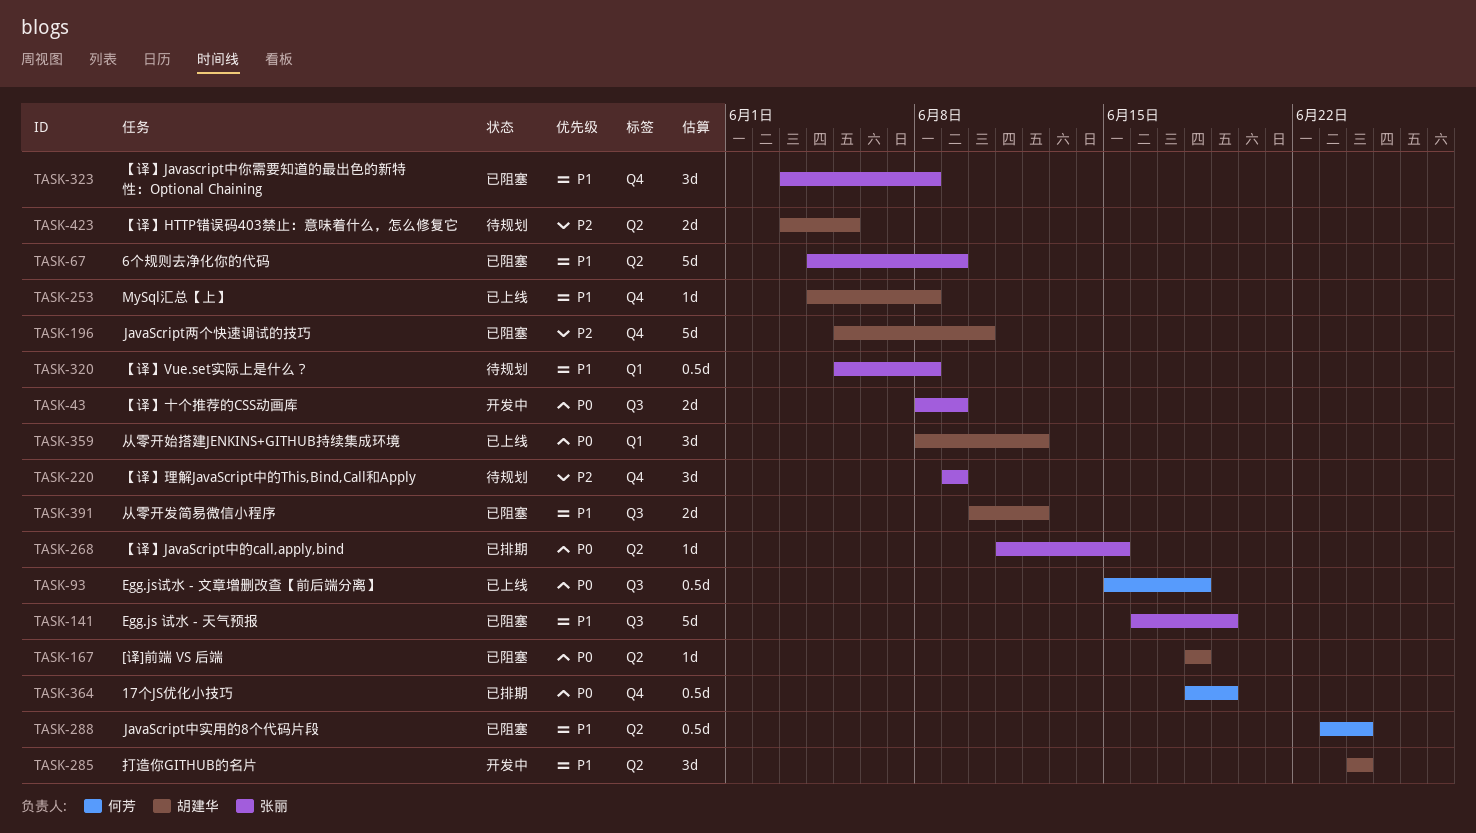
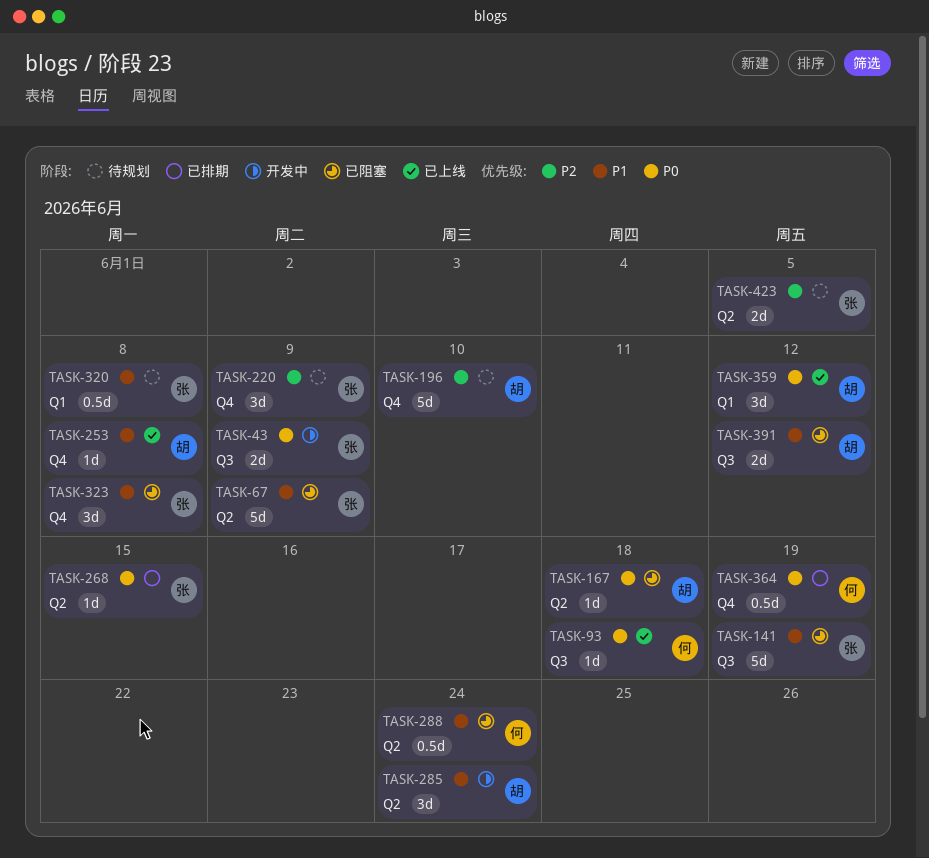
TASK-93, estimate: 0.5d -> 1d
TASK-196, status: 已阻塞 -> 待规划
TASK-423, owner: 胡建华 -> 张丽

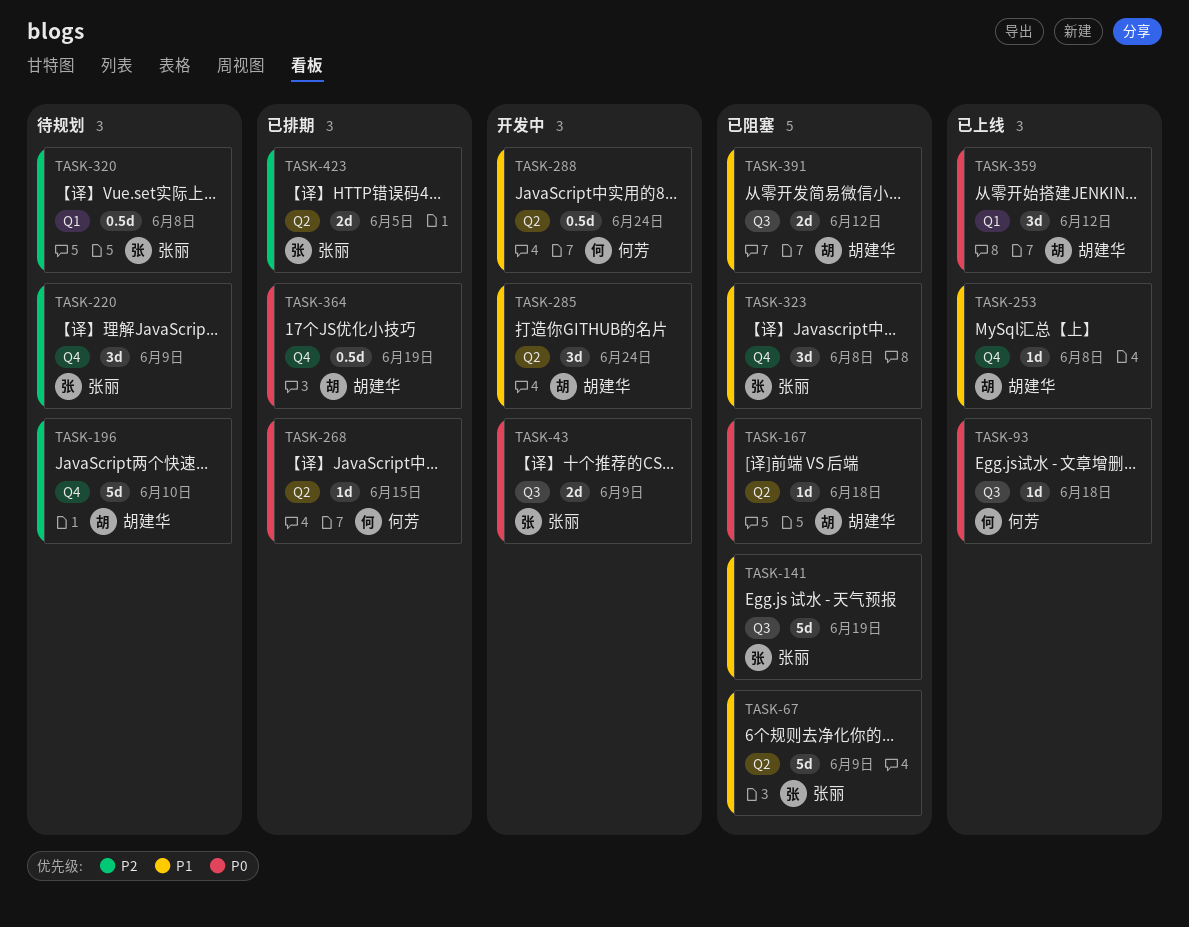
TASK-268, owner: 张丽 -> 何芳
TASK-288, status: 已阻塞 -> 开发中
TASK-320, priority: P1 -> P2
TASK-364, owner: 何芳 -> 胡建华
TASK-423, status: 待规划 -> 已排期

